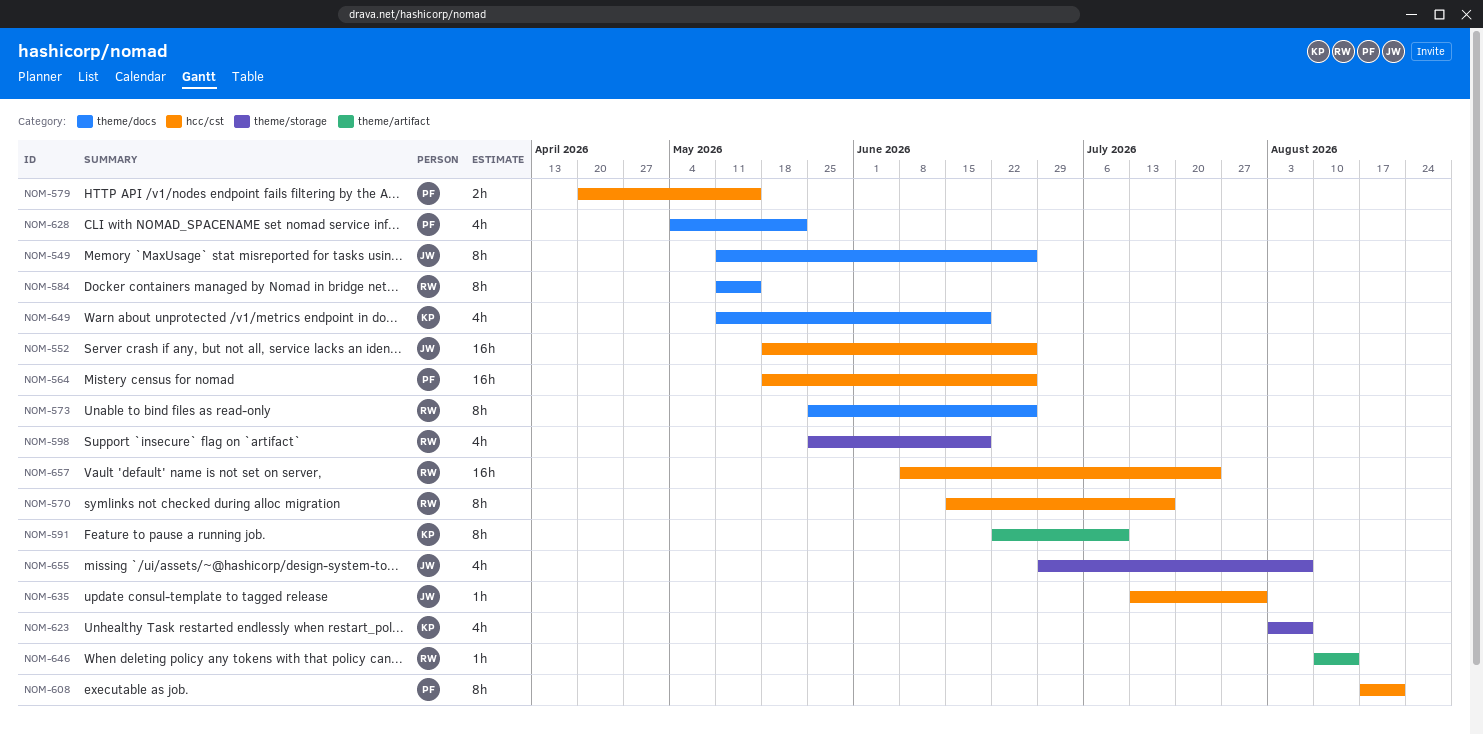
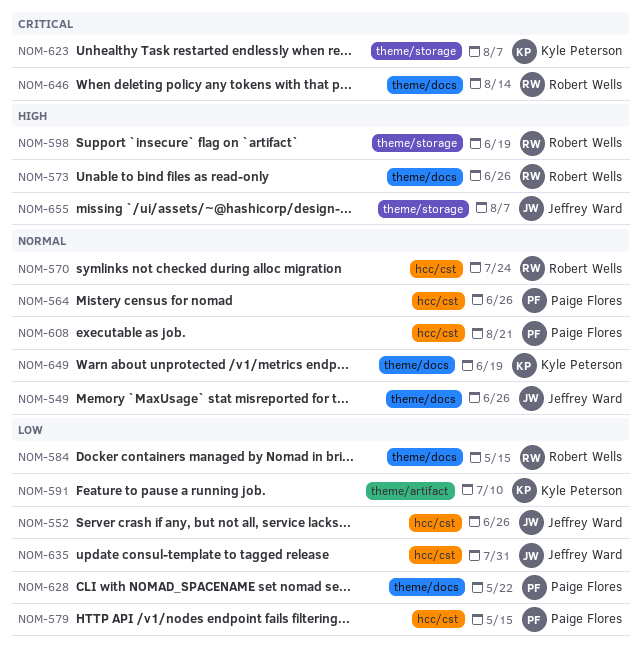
NOM-570, due: Jul 17 -> Jul 24
NOM-646, label: theme/artifact -> theme/docs
NOM-657: present -> none

